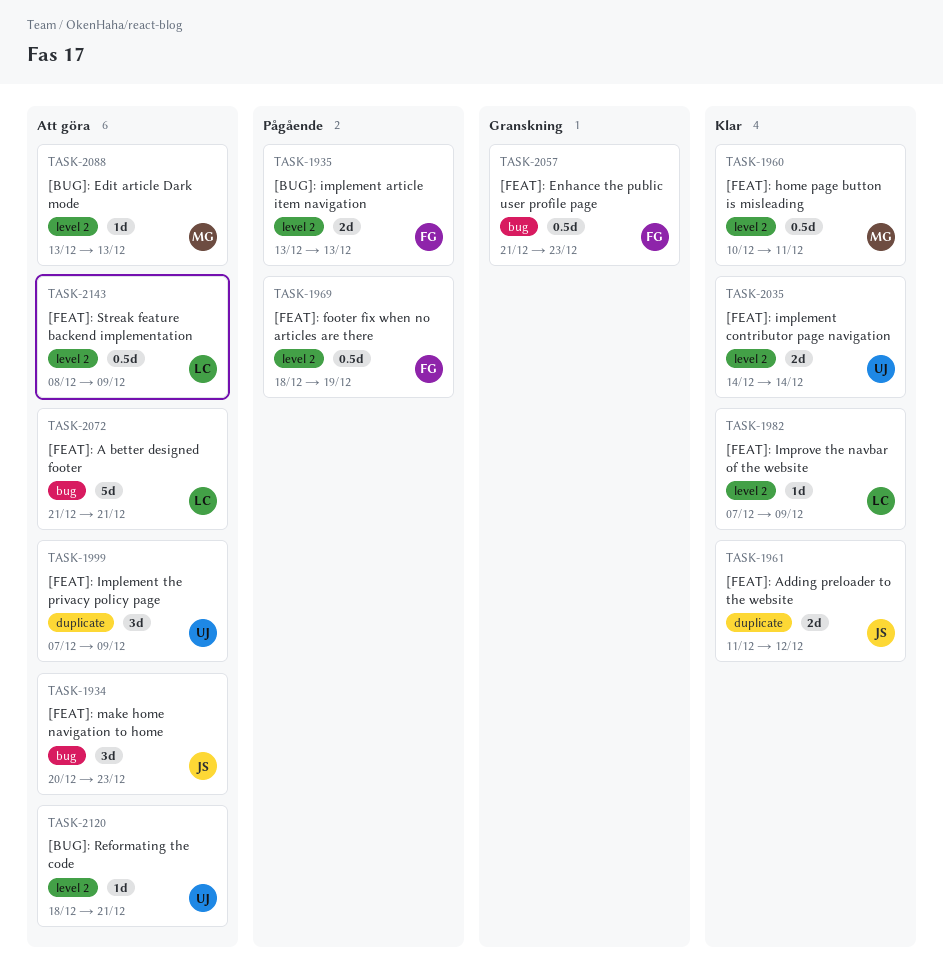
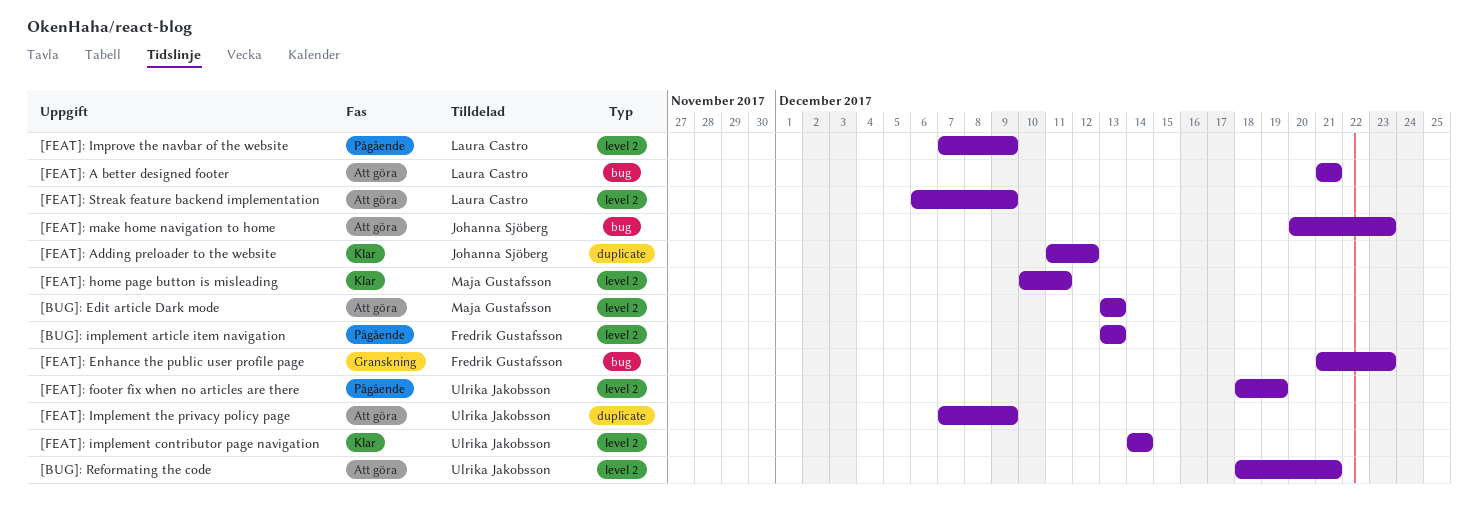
[FEAT]: footer fix when no articles are there, owner: Fredrik Gustafsson -> Ulrika Jakobsson
[FEAT]: Improve the navbar of the website, status: Klar -> Pågående
[FEAT]: Streak feature backend implementation, start: Dec 8 -> Dec 6

